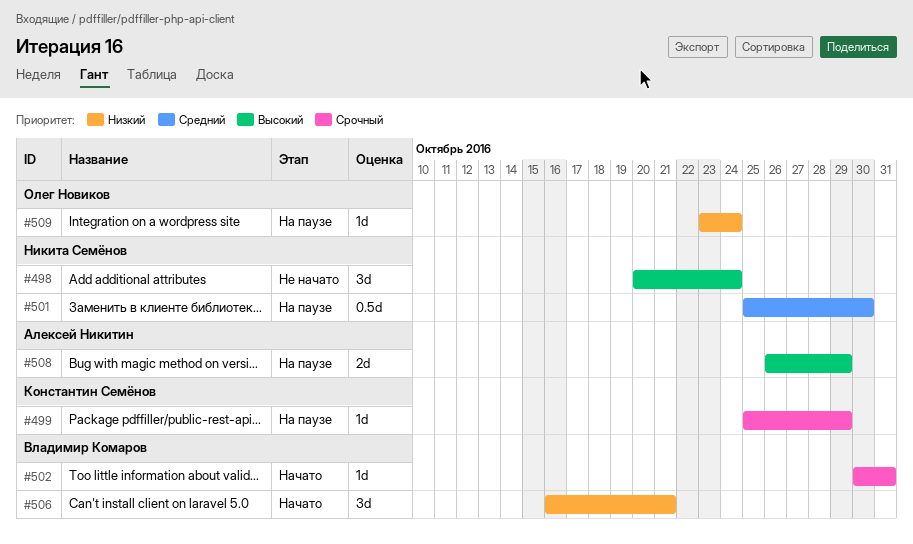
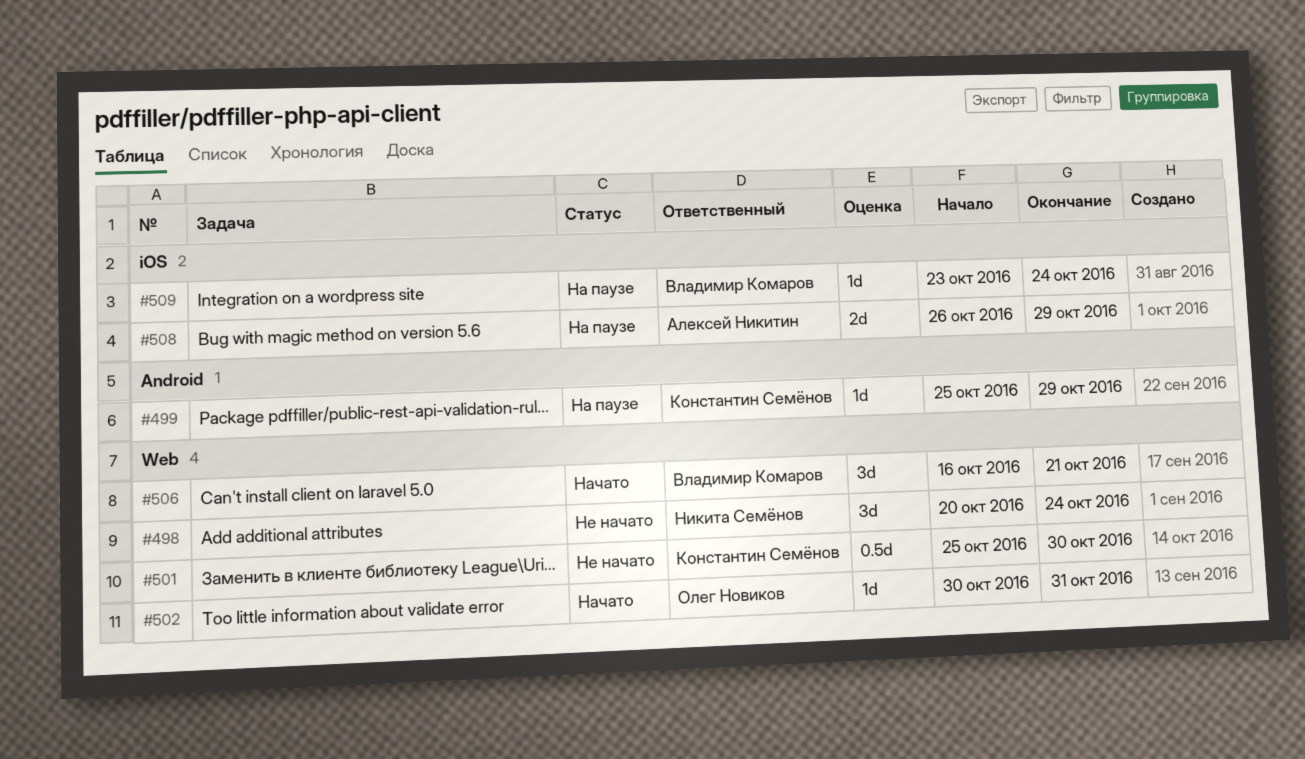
#501, status: На паузе -> Не начато
#501, owner: Никита Семёнов -> Константин Семёнов
#502, owner: Владимир Комаров -> Олег Новиков
#509, owner: Олег Новиков -> Владимир Комаров

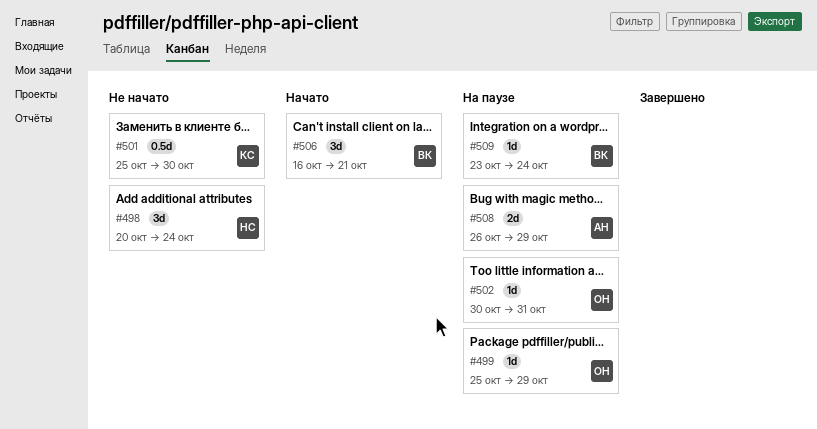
#499, owner: Константин Семёнов -> Олег Новиков
#502, status: Начато -> На паузе

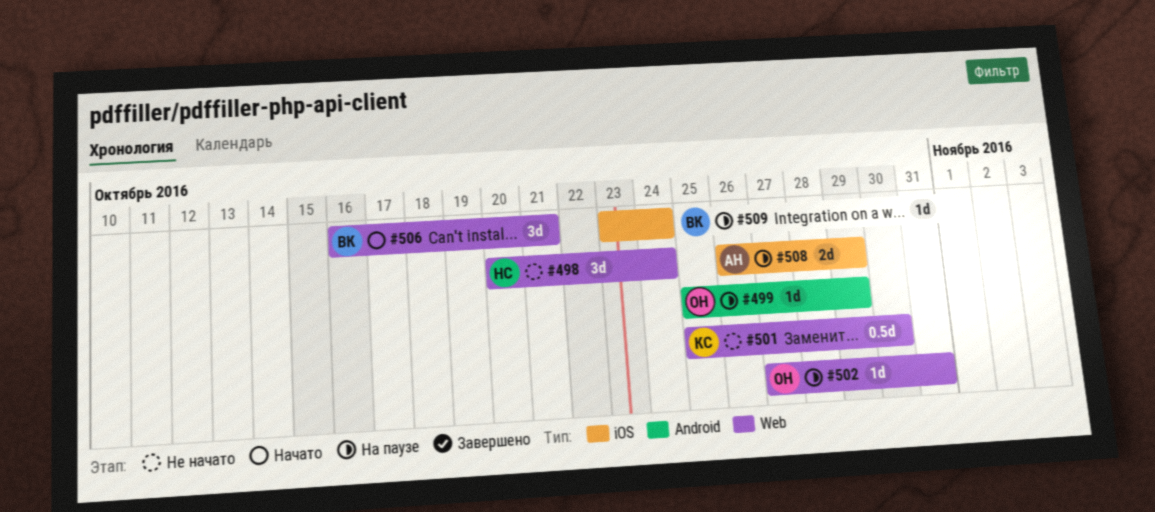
#502, start: Oct 30 -> Oct 27

